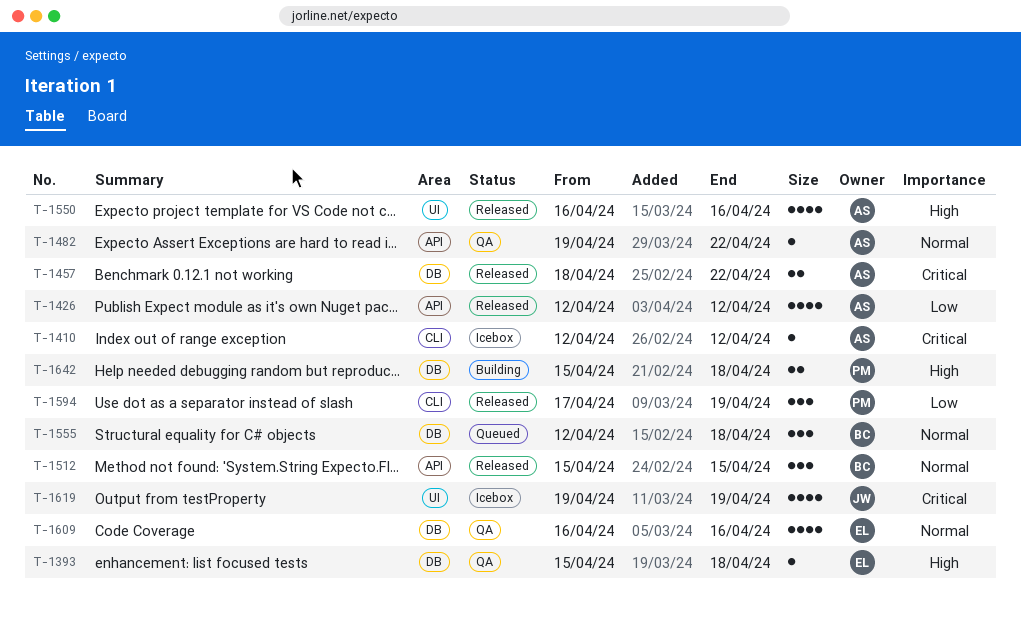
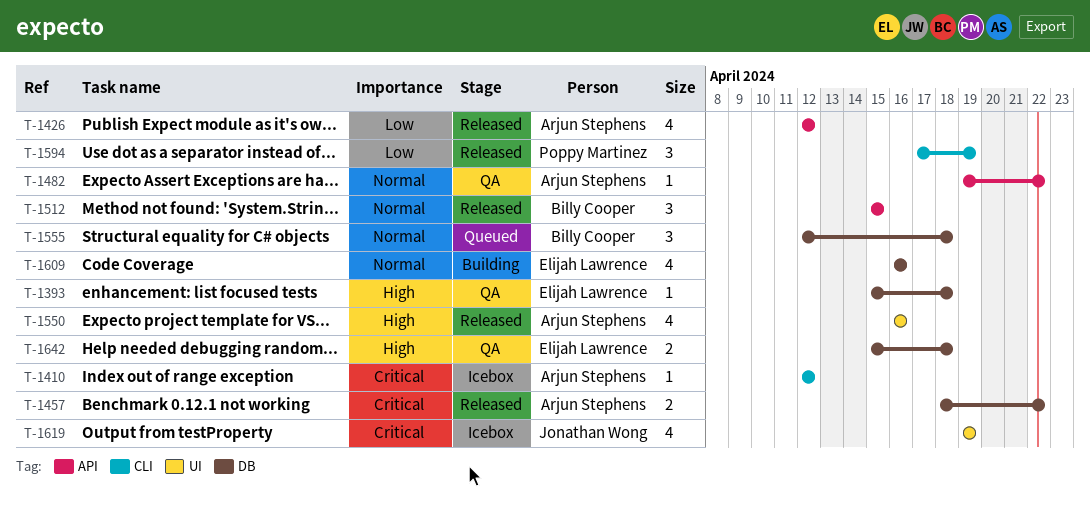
T-1609, status: QA -> Building
T-1642, status: Building -> QA
T-1642, owner: Poppy Martinez -> Elijah Lawrence

